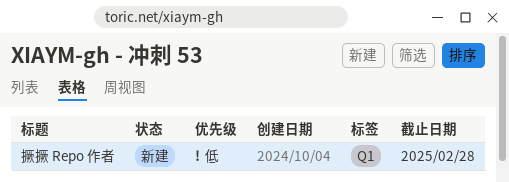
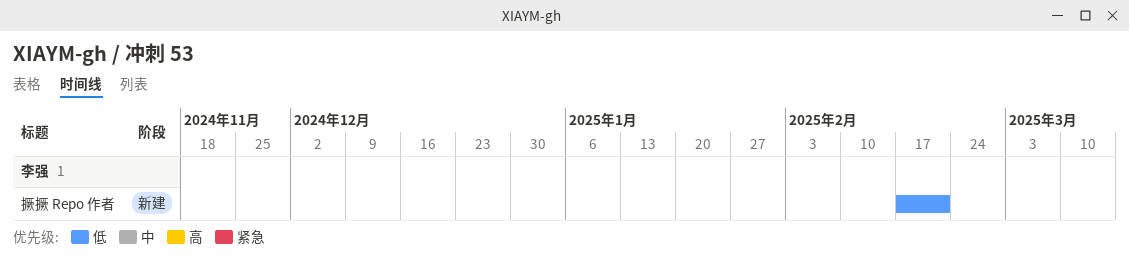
撅撅 Repo 作者, due: Feb 28 -> Feb 21

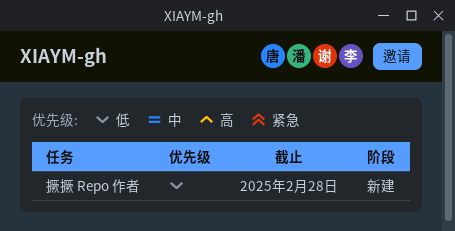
撅撅 Repo 作者, due: Feb 21 -> Feb 28

